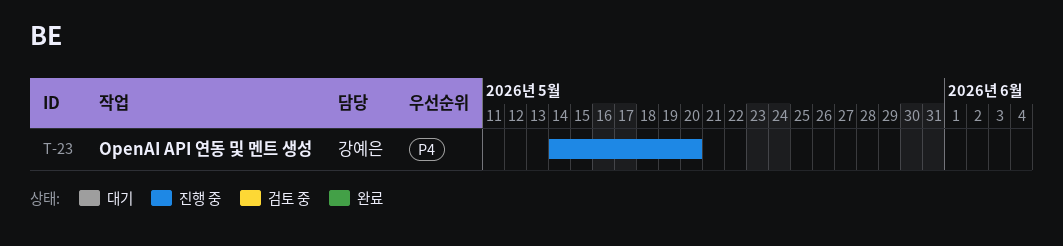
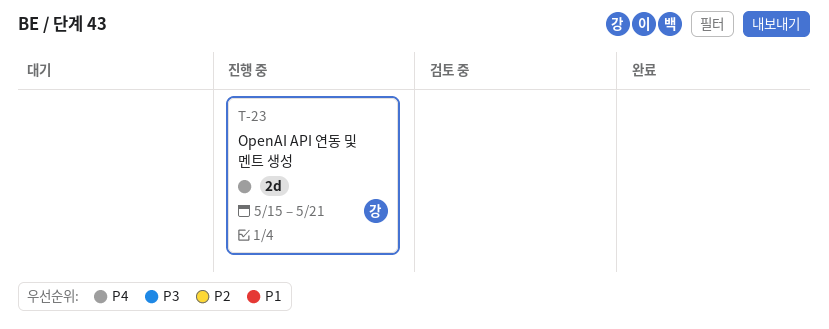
T-23, start: May 14 -> May 15
T-23, due: May 20 -> May 21

